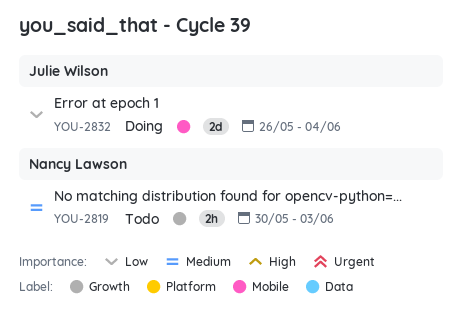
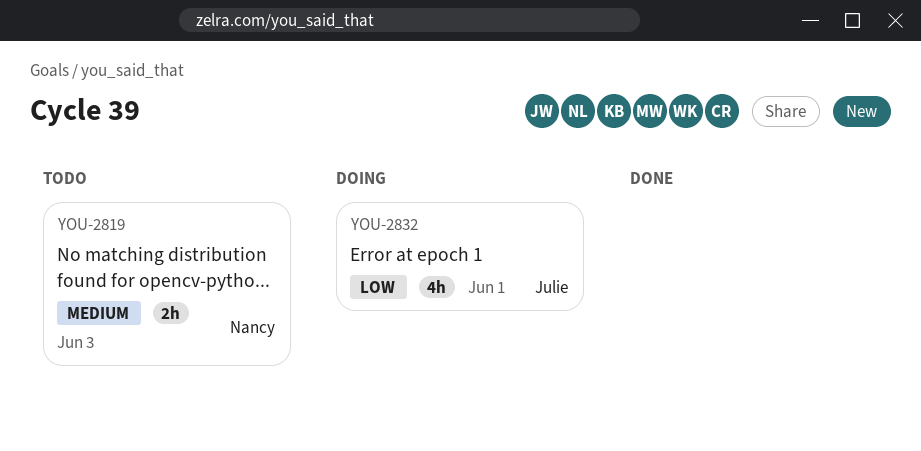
YOU-2832, estimate: 2d -> 4h
YOU-2832, due: Jun 4 -> Jun 1

